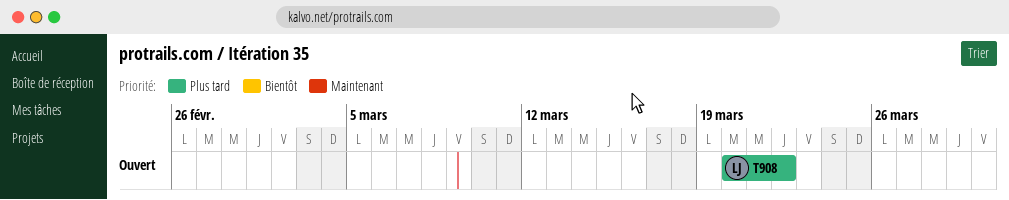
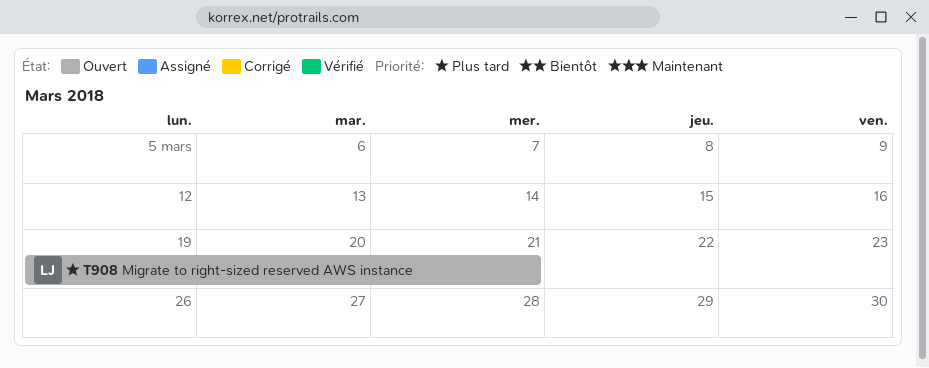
T908, start: Mar 20 -> Mar 19
T908, due: Mar 22 -> Mar 21

